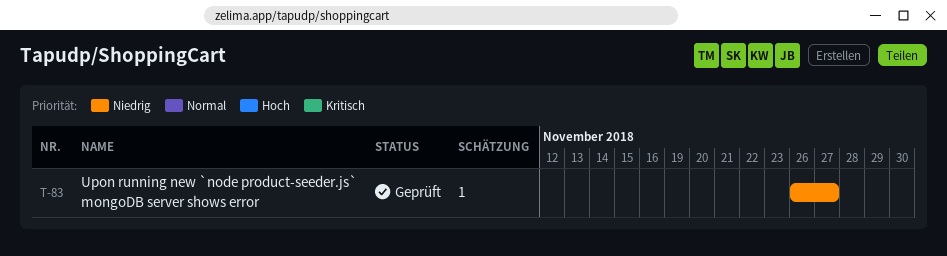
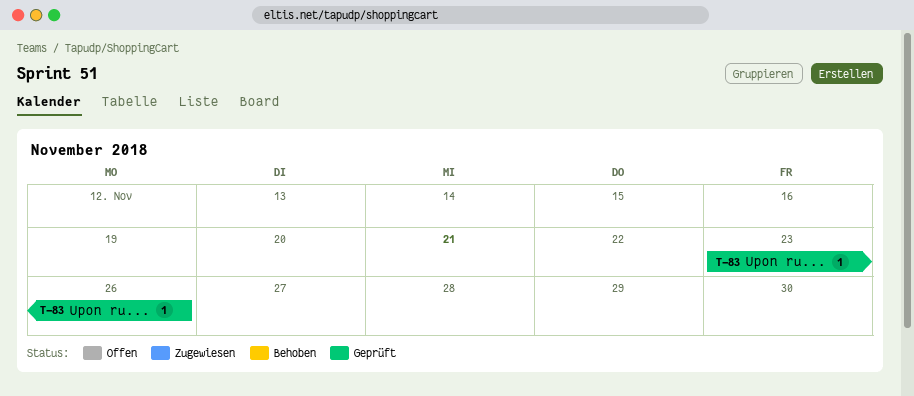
T-83, start: Nov 26 -> Nov 23
T-83, due: Nov 27 -> Nov 26

